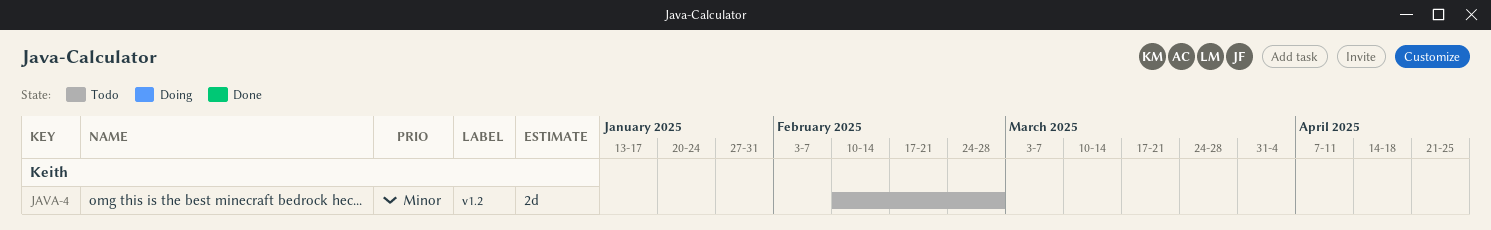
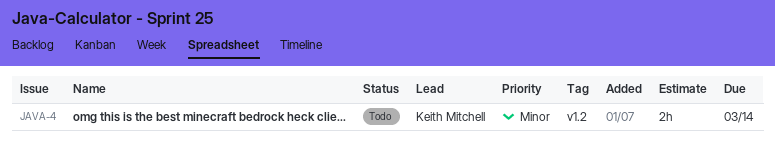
JAVA-4, estimate: 2d -> 2h
JAVA-4, due: Feb 28 -> Mar 14

